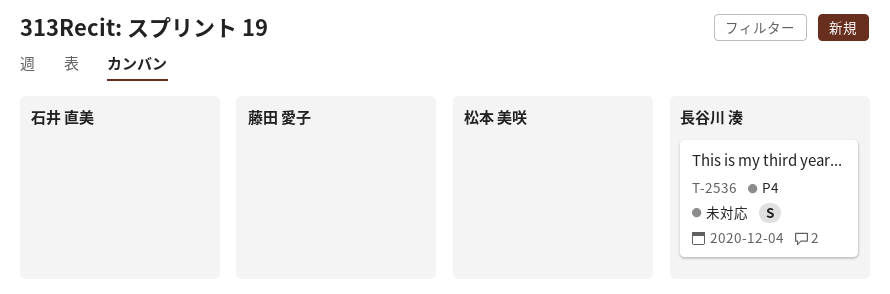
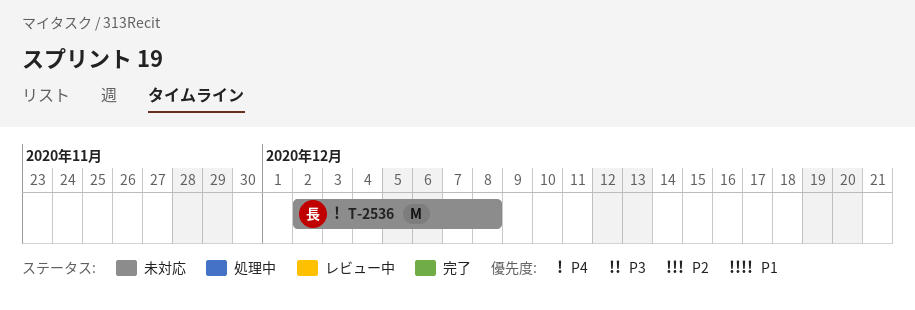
T-2536, estimate: S -> M
T-2536, due: Dec 4 -> Dec 8

